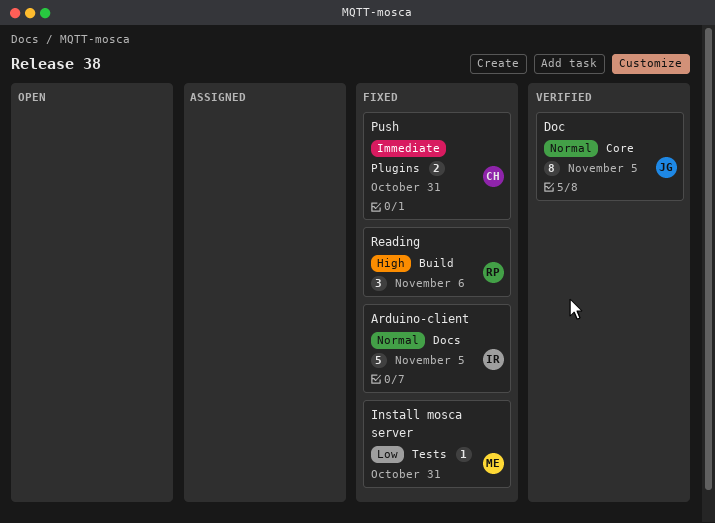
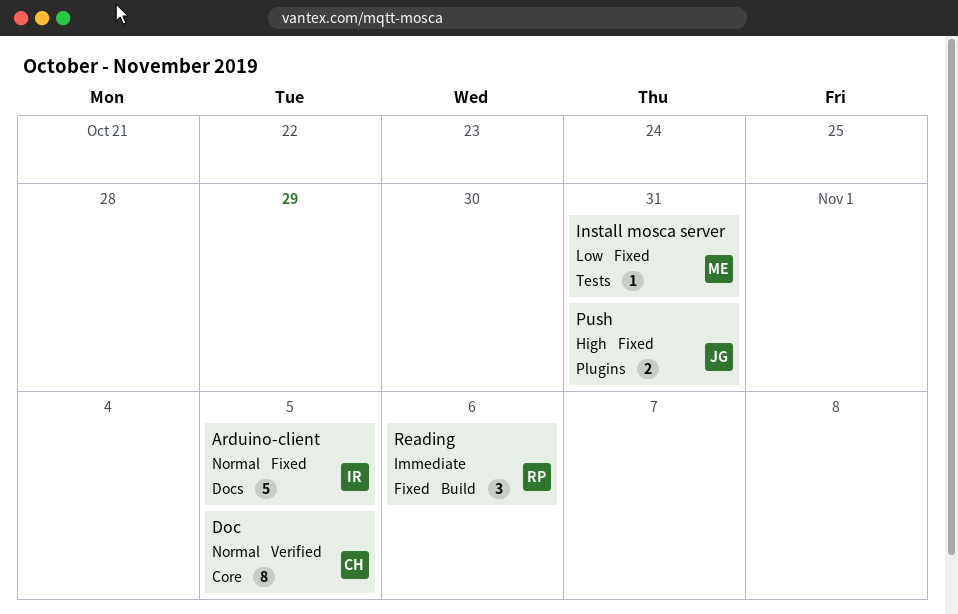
Doc, owner: JG -> CH
Push, owner: CH -> JG
Push, priority: Immediate -> High
Reading, priority: High -> Immediate

